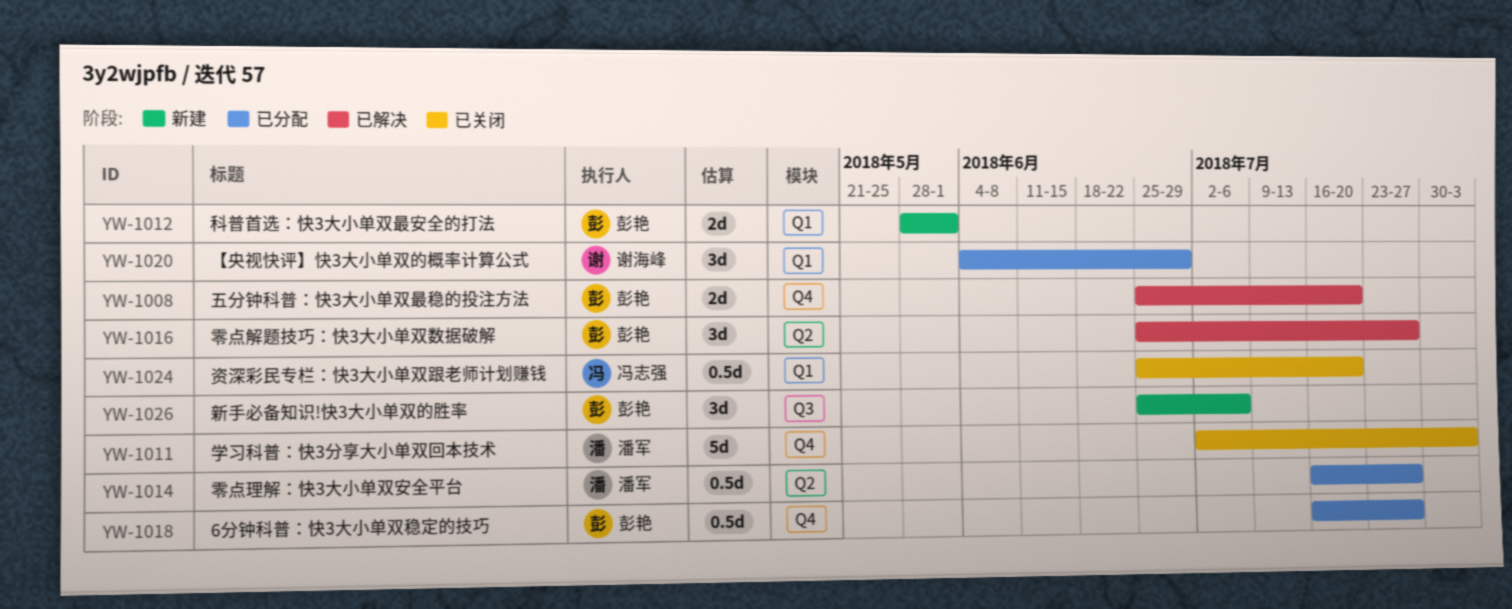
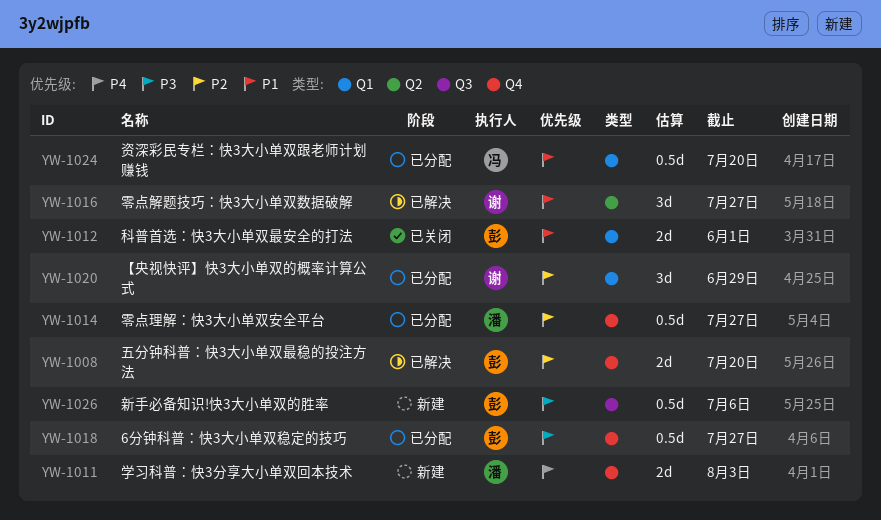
YW-1011, status: 已关闭 -> 新建
YW-1011, estimate: 5d -> 2d
YW-1012, status: 新建 -> 已关闭
YW-1014, label: Q2 -> Q4
YW-1016, owner: 彭艳 -> 谢海峰
YW-1024, status: 已关闭 -> 已分配
YW-1026, estimate: 3d -> 0.5d

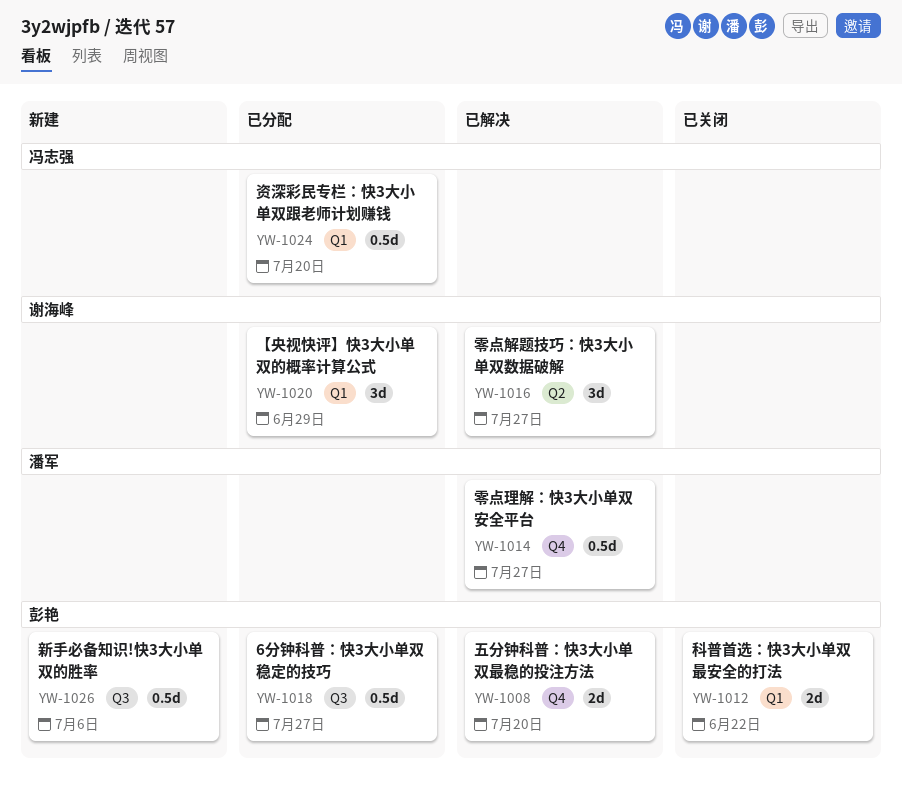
YW-1011: present -> none
YW-1012, due: Jun 1 -> Jun 22
YW-1014, status: 已分配 -> 已解决
YW-1018, label: Q4 -> Q3

